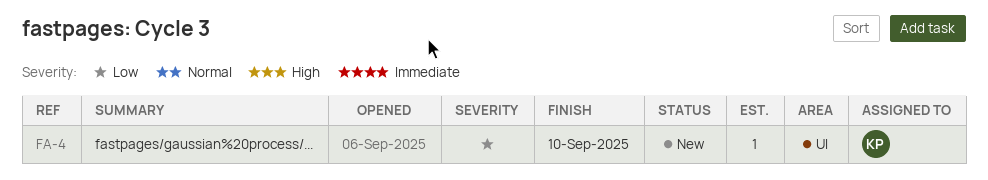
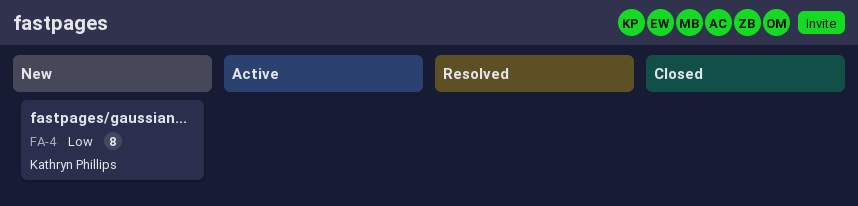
FA-4, estimate: 1 -> 8

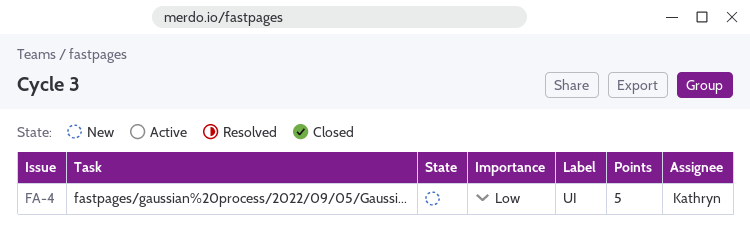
FA-4, estimate: 8 -> 5

